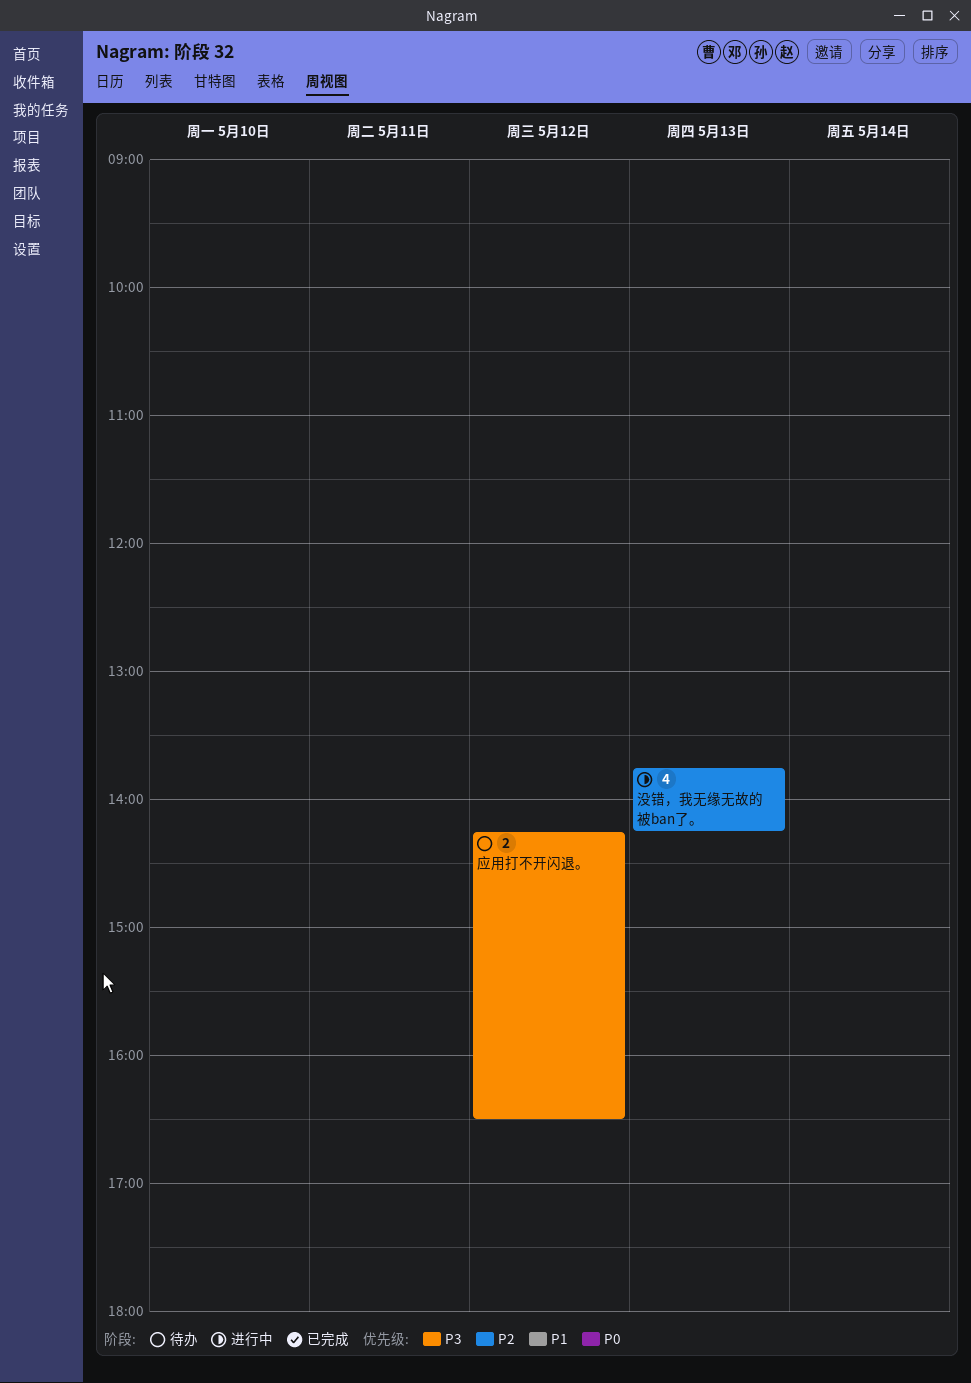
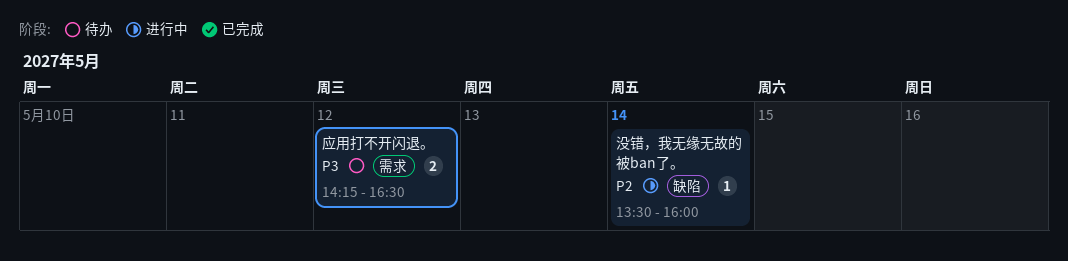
没错，我无缘无故的被ban了。, estimate: 4 -> 1
没错，我无缘无故的被ban了。, day: May 13 -> May 14
没错，我无缘无故的被ban了。, begins: 13:45 -> 13:30
没错，我无缘无故的被ban了。, ends: 14:15 -> 16:00

